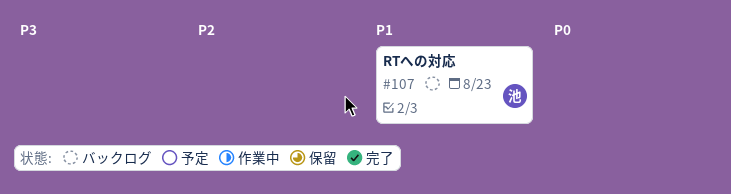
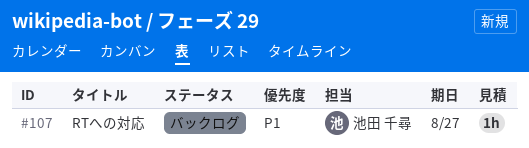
#107, due: Aug 23 -> Aug 27

